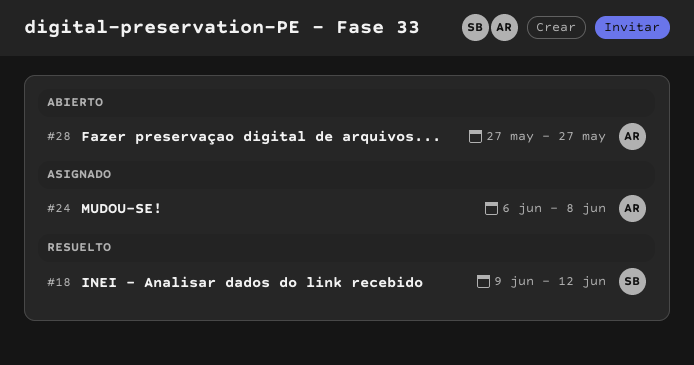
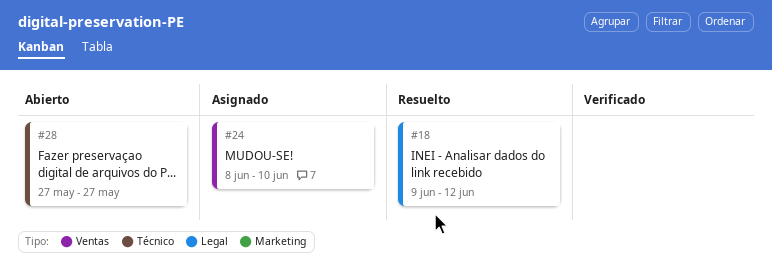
#24, start: Jun 6 -> Jun 8
#24, due: Jun 8 -> Jun 10

